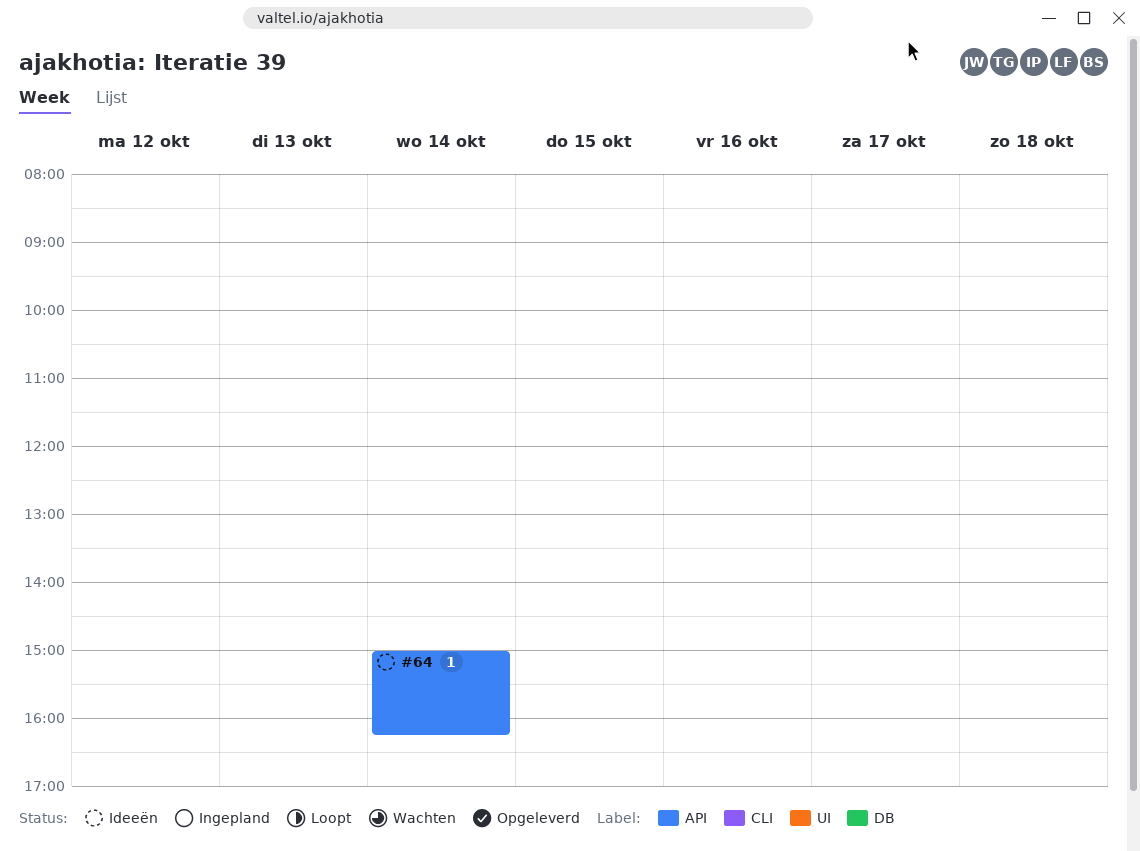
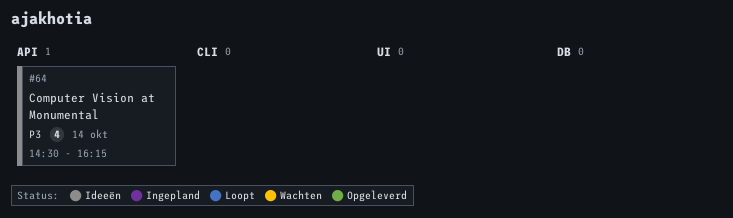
#64, estimate: 1 -> 4
#64, begins: 15:00 -> 14:30

